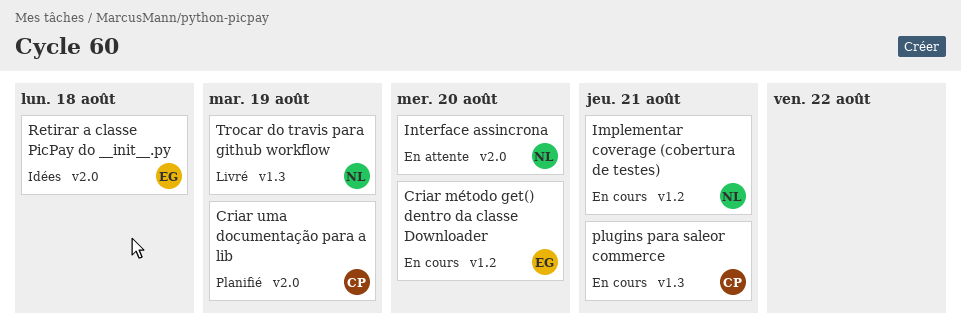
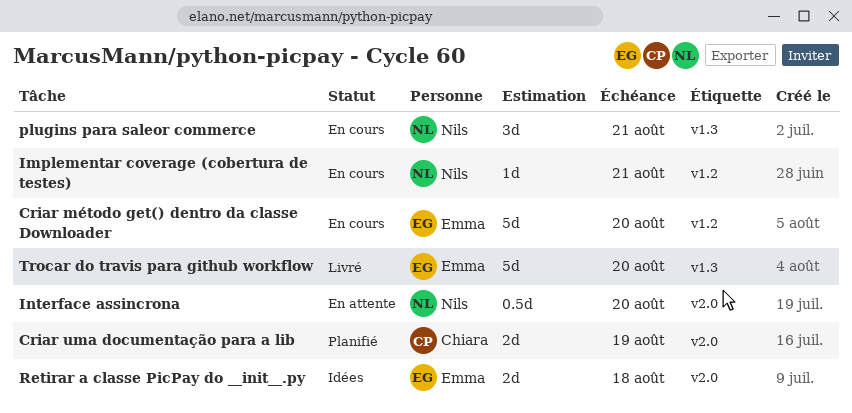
plugins para saleor commerce, owner: Chiara -> Nils
Trocar do travis para github workflow, owner: Nils -> Emma
Trocar do travis para github workflow, due: Aug 19 -> Aug 20

